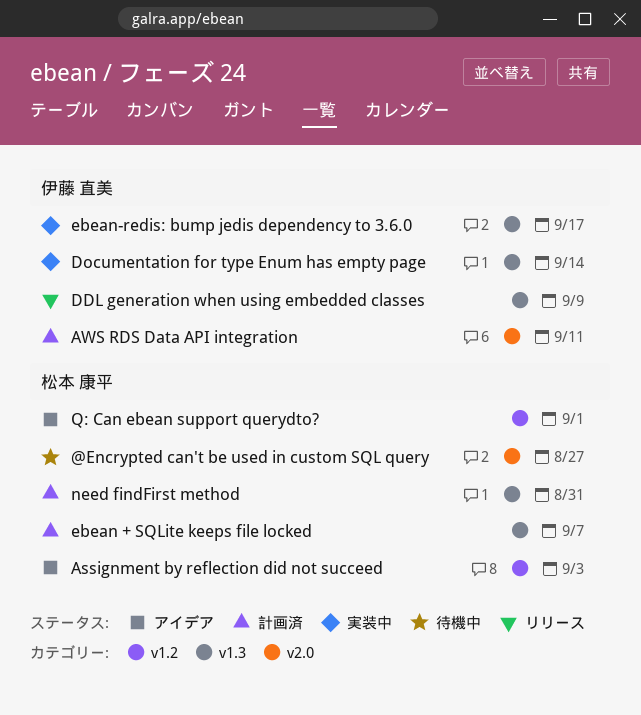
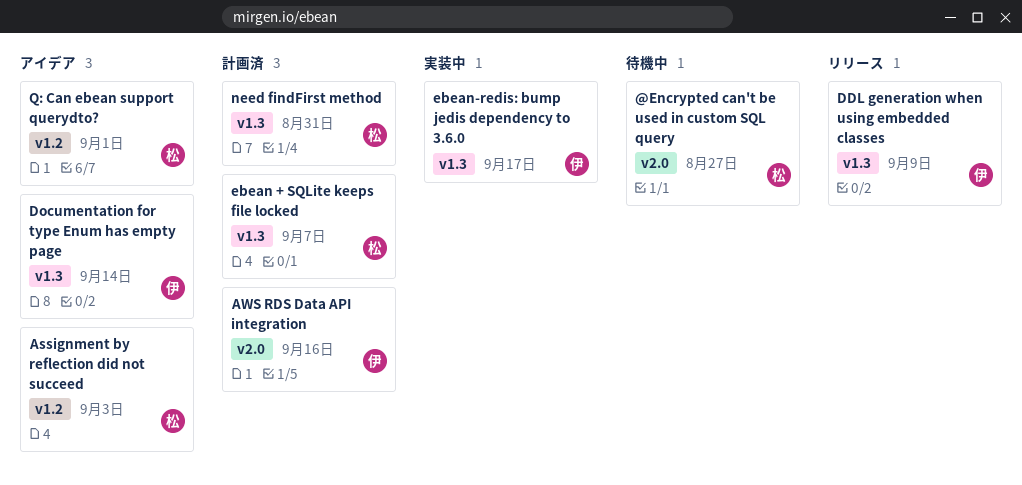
AWS RDS Data API integration, due: Sep 11 -> Sep 16
Documentation for type Enum has empty page, status: 実装中 -> アイデア

